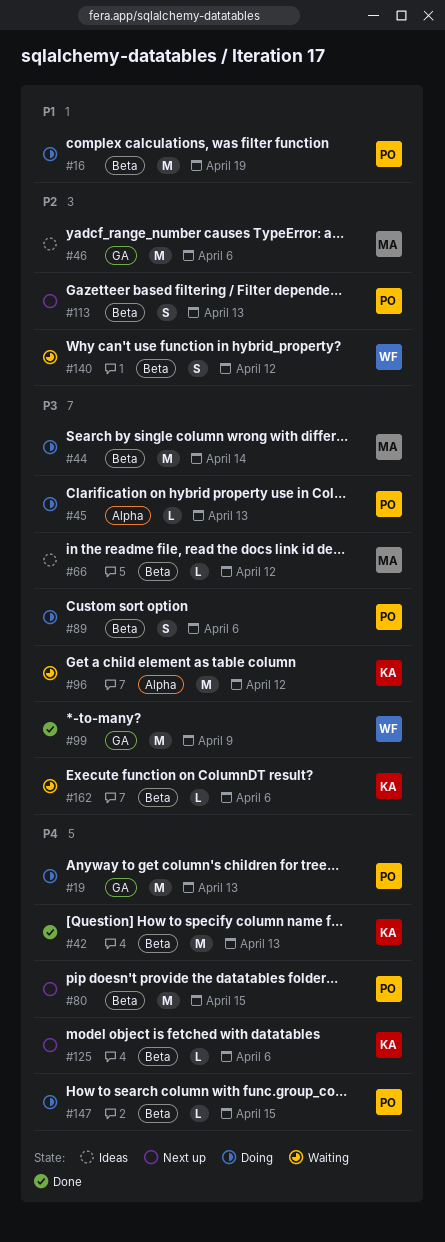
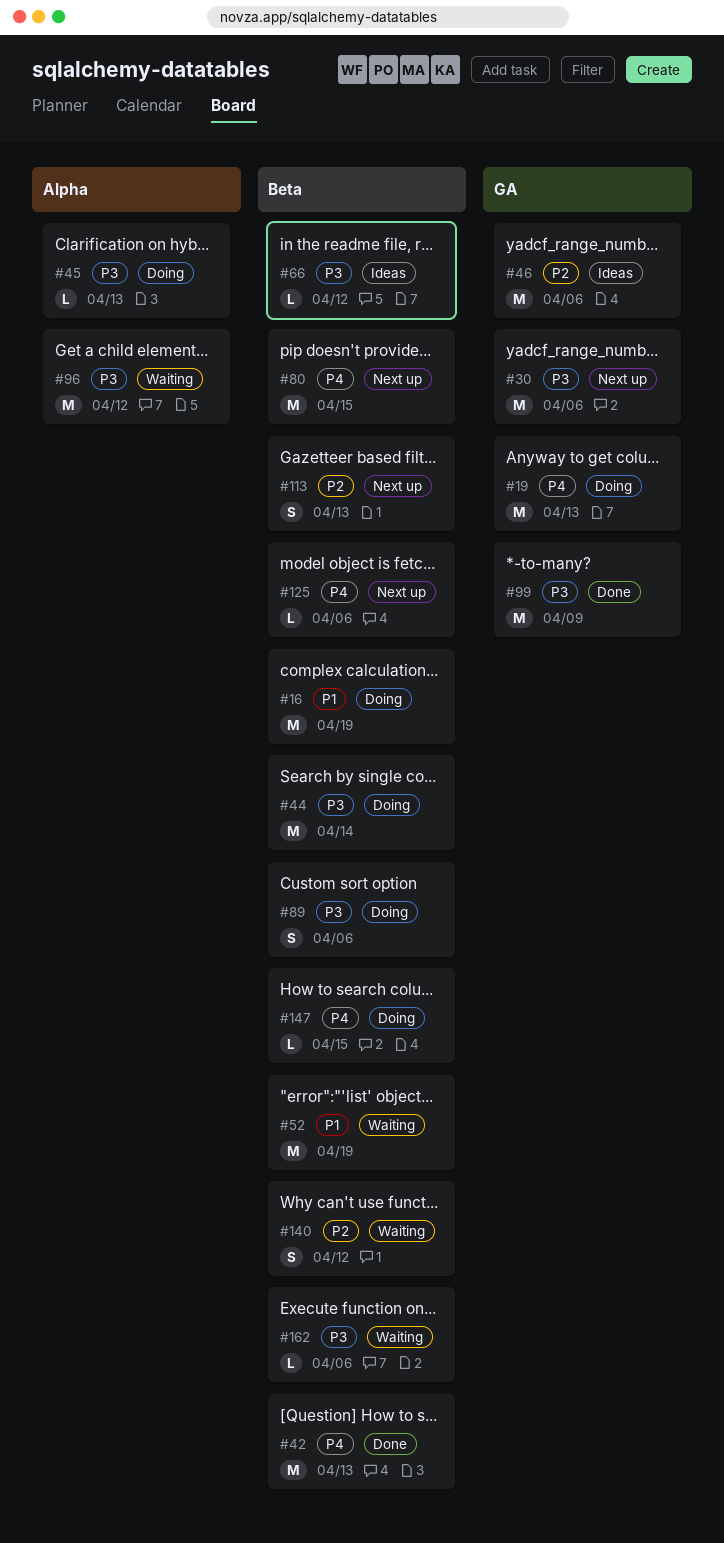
#30: none -> present
#52: none -> present

